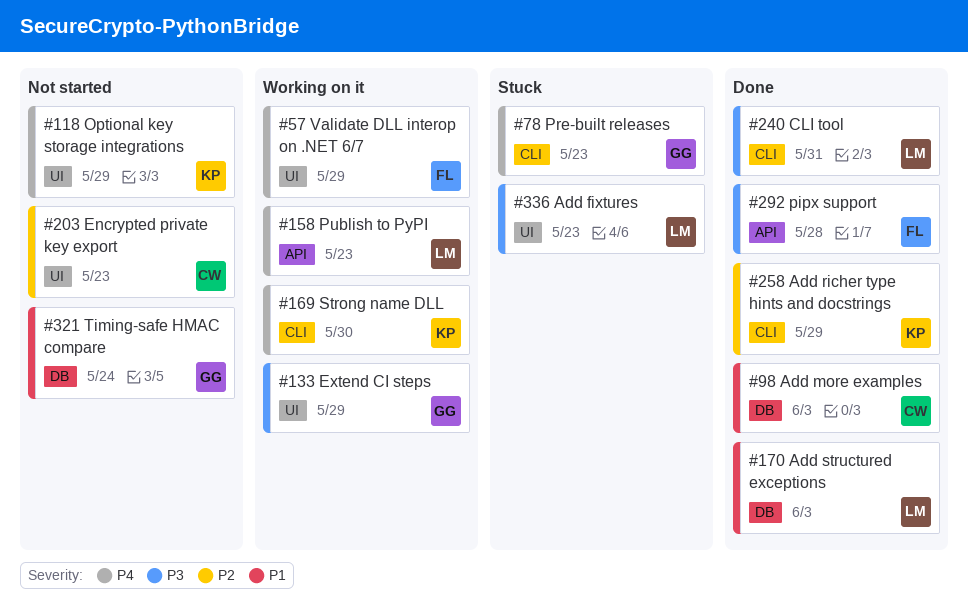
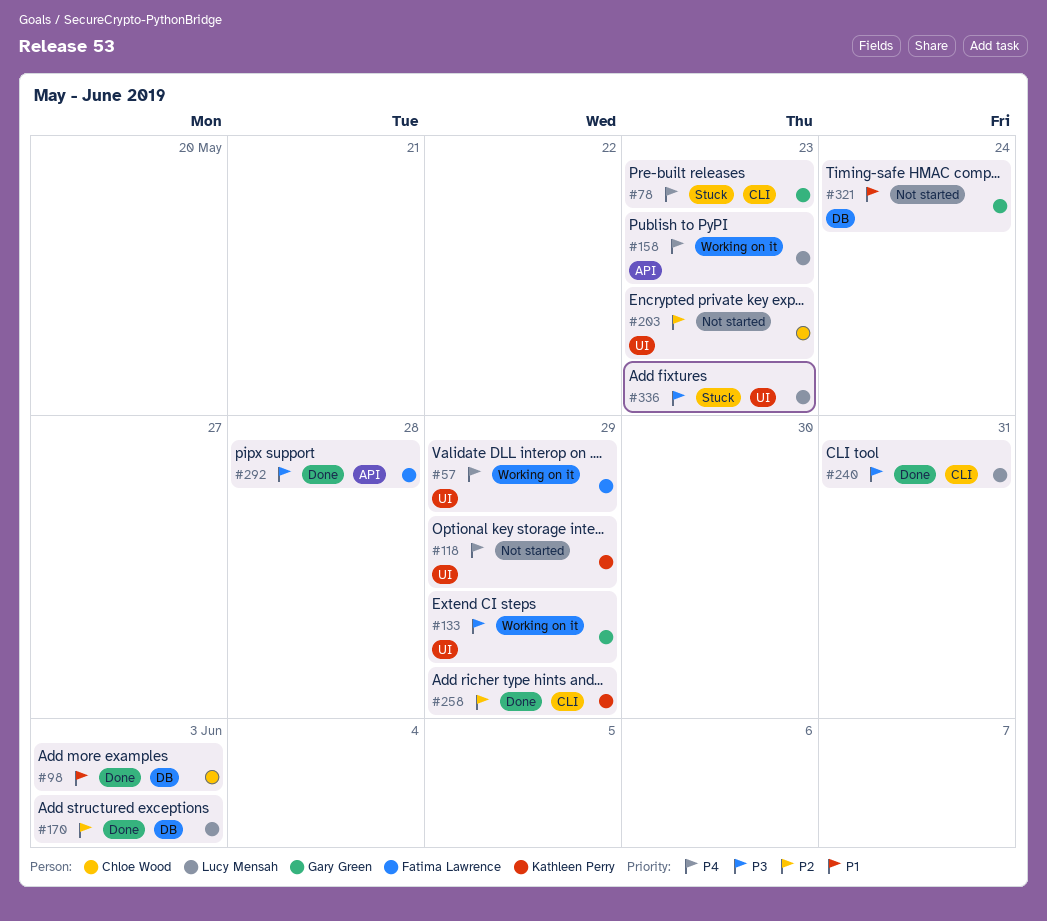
#169: present -> none
#170, priority: P1 -> P2

